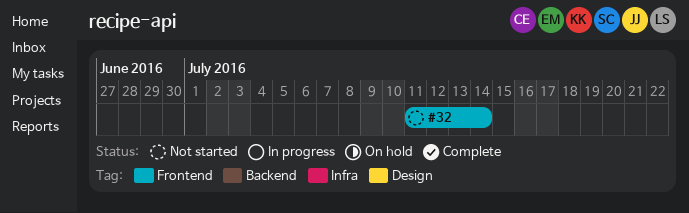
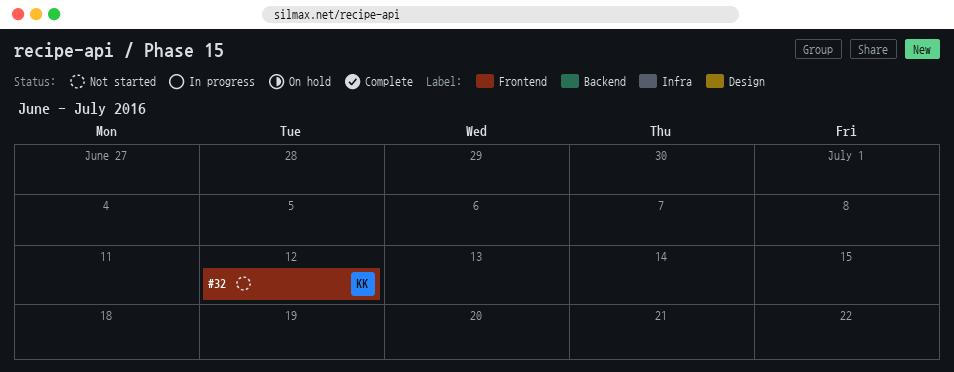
#32, due: Jul 14 -> Jul 12

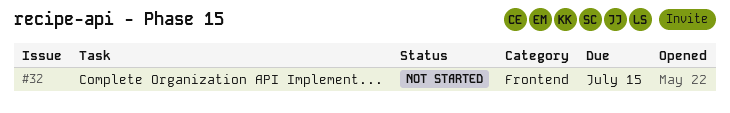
#32, due: Jul 12 -> Jul 15

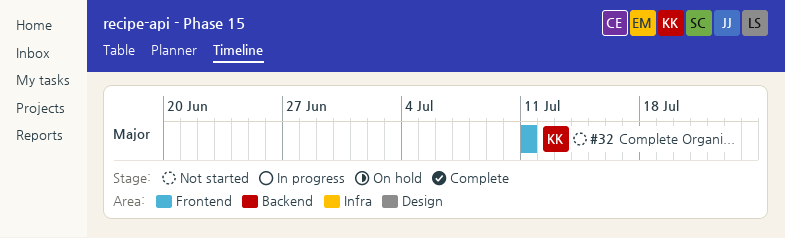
#32, due: Jul 15 -> Jul 11

